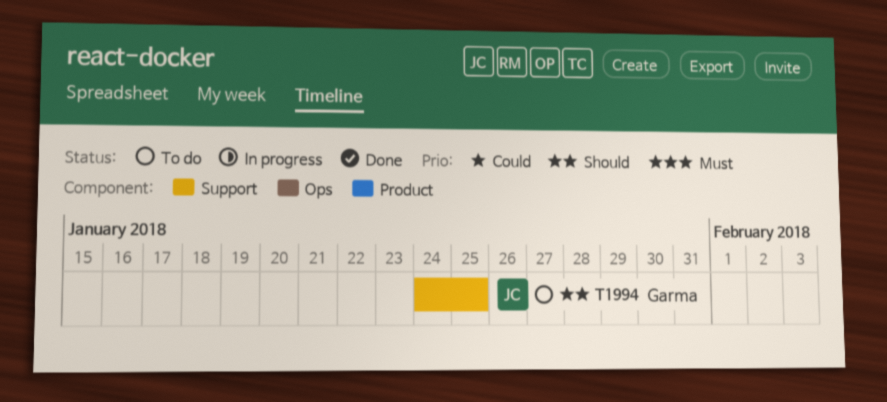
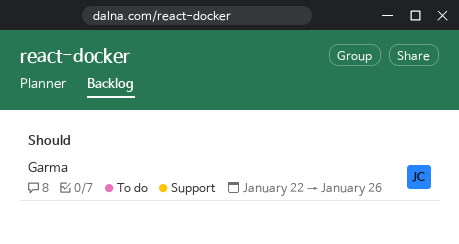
Garma, start: Jan 24 -> Jan 22
Garma, due: Jan 25 -> Jan 26

